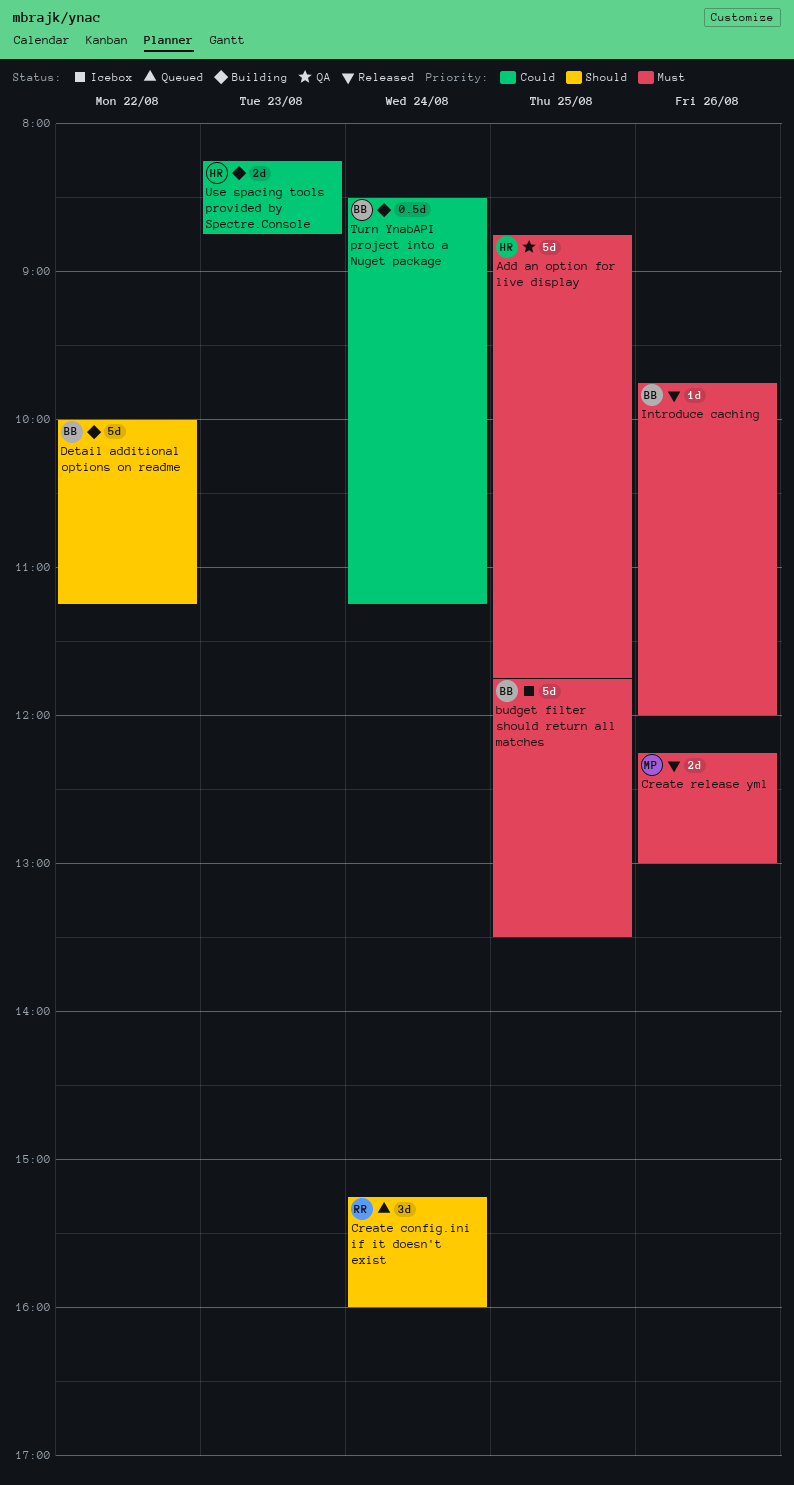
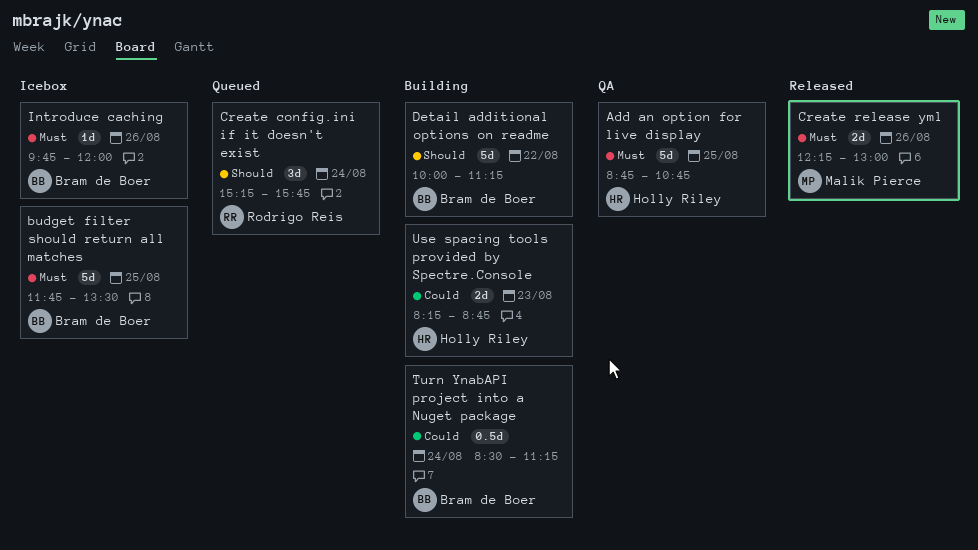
Add an option for live display, ends: 11:45 -> 10:45
Create config.ini if it doesn't exist, ends: 16:00 -> 15:45
Introduce caching, status: Released -> Icebox

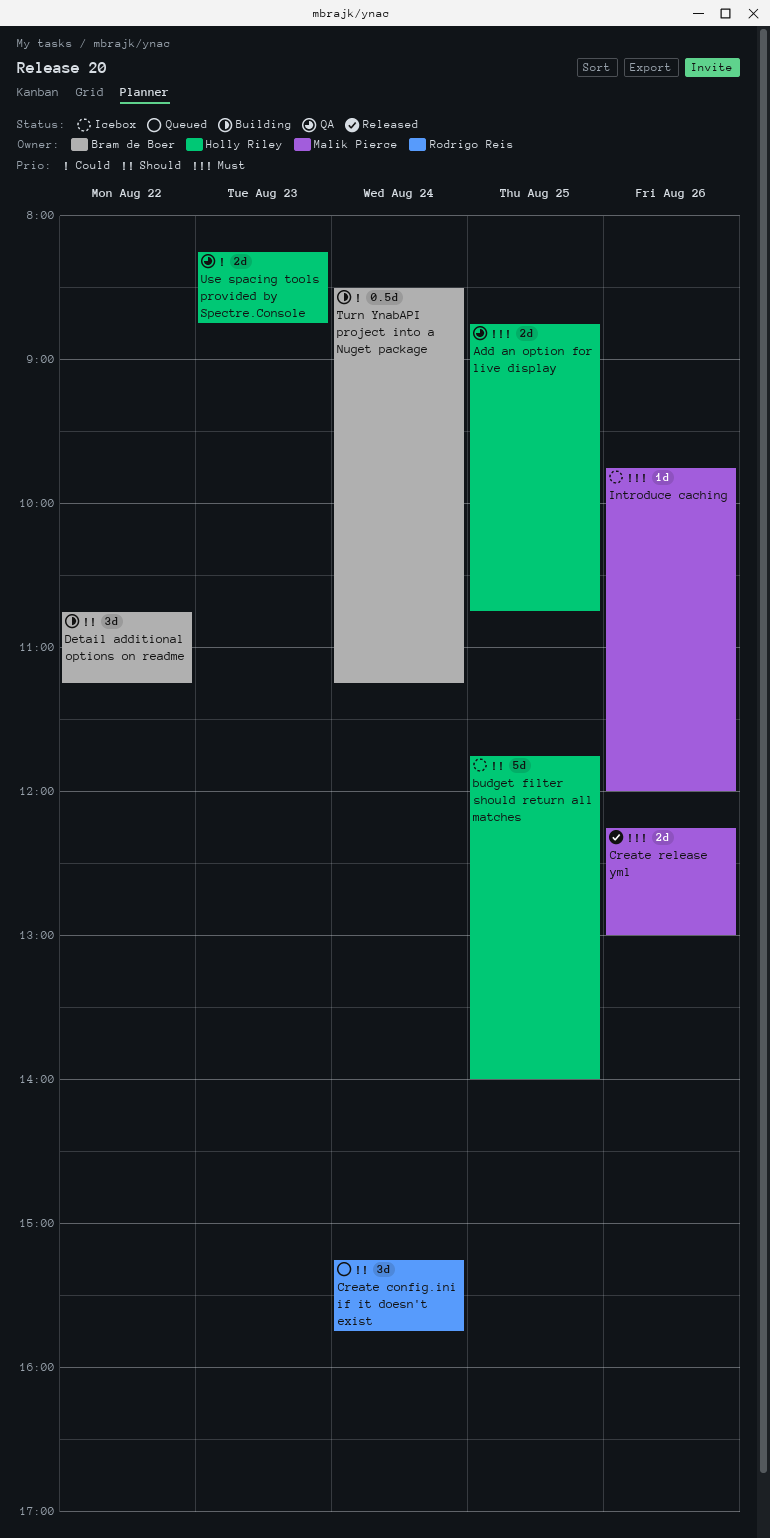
Add an option for live display, estimate: 5d -> 2d
budget filter should return all matches, owner: Bram de Boer -> Holly Riley
budget filter should return all matches, priority: Must -> Should
budget filter should return all matches, ends: 13:30 -> 14:00
Detail additional options on readme, estimate: 5d -> 3d
Detail additional options on readme, begins: 10:00 -> 10:45
Introduce caching, owner: Bram de Boer -> Malik Pierce
Use spacing tools provided by Spectre.Console, status: Building -> QA

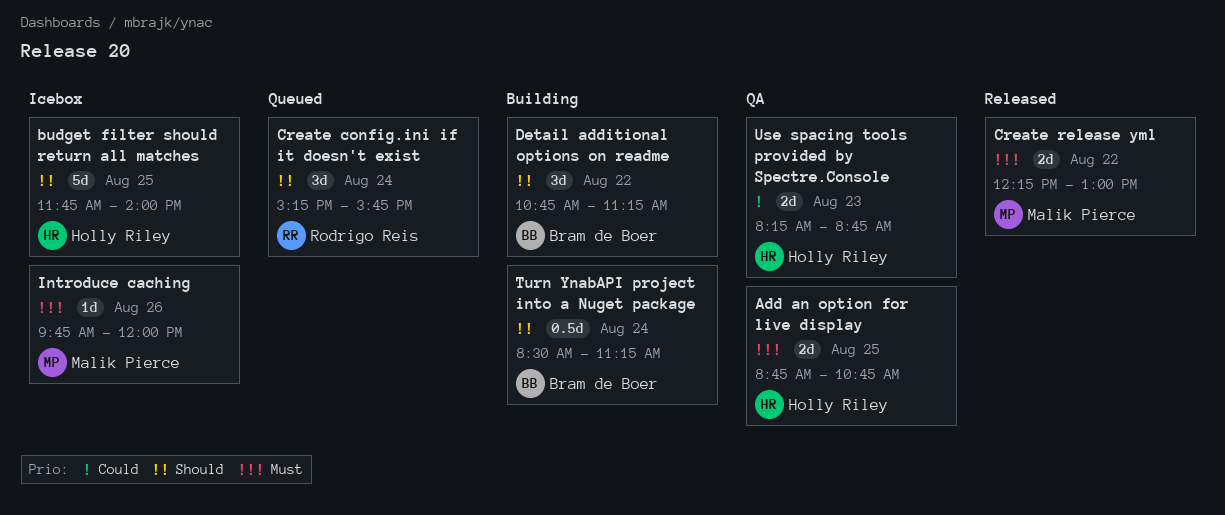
Create release yml, day: Aug 26 -> Aug 22
Turn YnabAPI project into a Nuget package, priority: Could -> Should

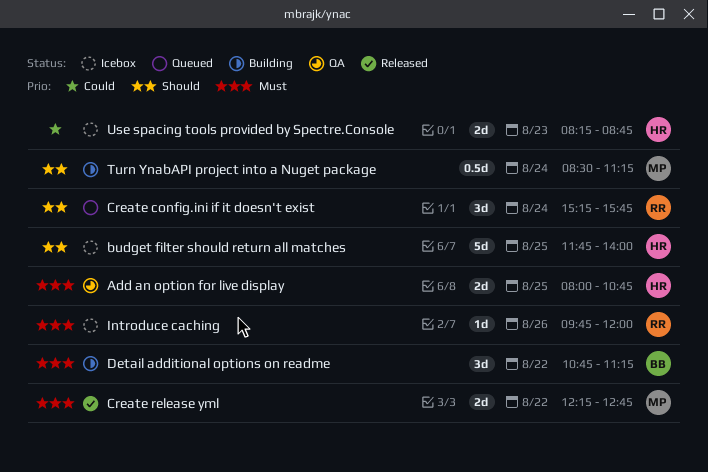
Add an option for live display, begins: 08:45 -> 08:00
Create release yml, ends: 13:00 -> 12:45
Detail additional options on readme, priority: Should -> Must
Introduce caching, owner: Malik Pierce -> Rodrigo Reis
Turn YnabAPI project into a Nuget package, owner: Bram de Boer -> Malik Pierce
Use spacing tools provided by Spectre.Console, status: QA -> Icebox

